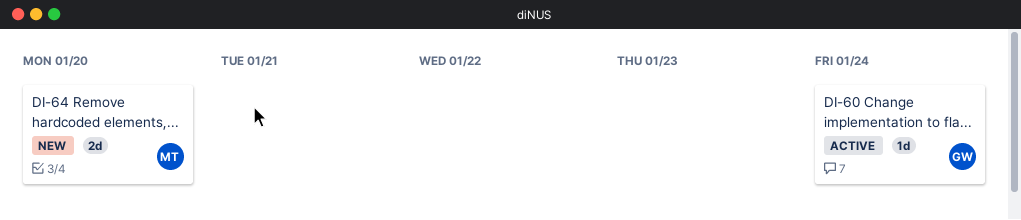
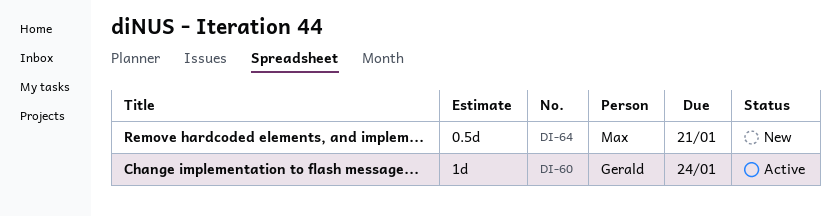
DI-64, estimate: 2d -> 0.5d
DI-64, due: Jan 20 -> Jan 21

